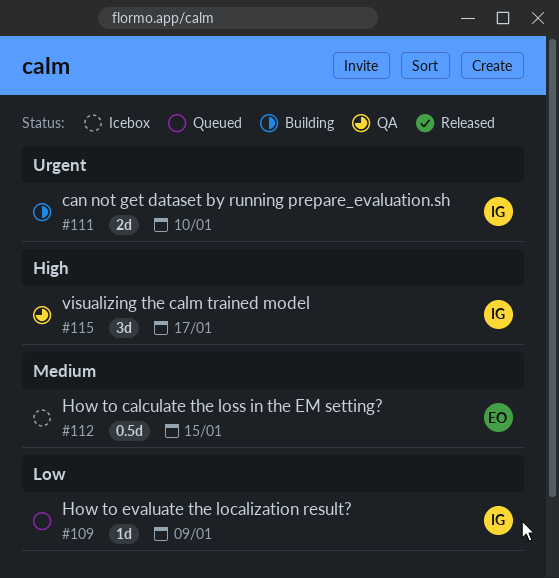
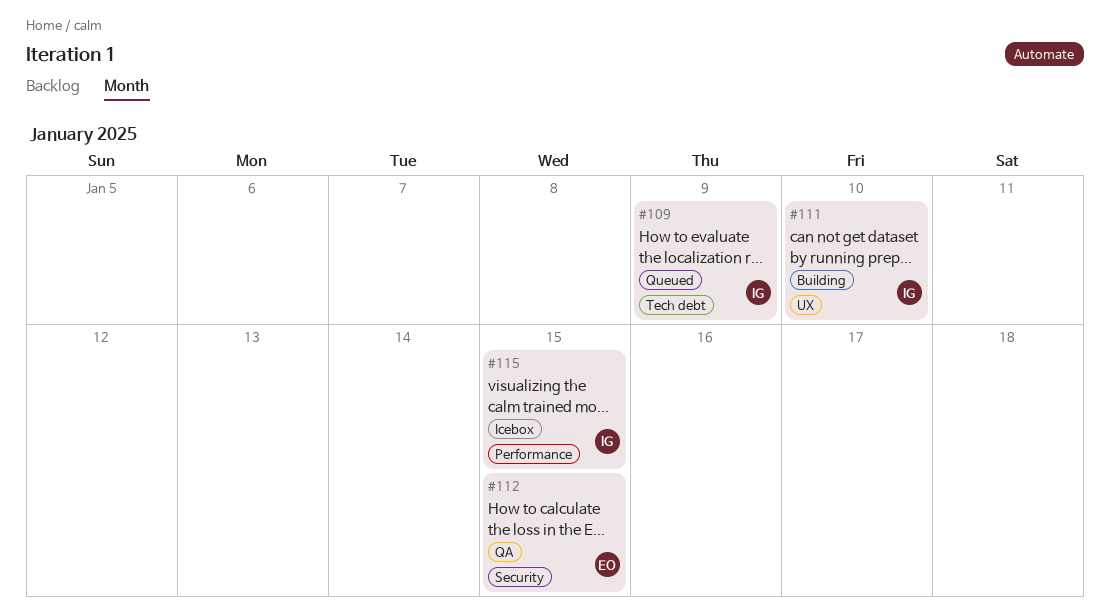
#112, status: Icebox -> QA
#115, status: QA -> Icebox
#115, due: Jan 17 -> Jan 15

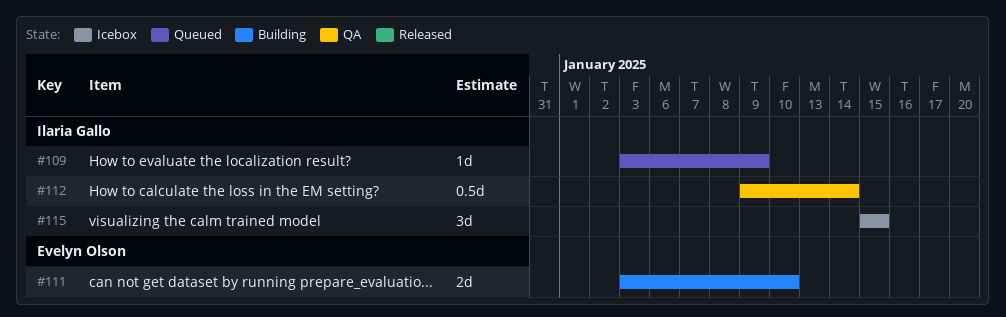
#111, owner: Ilaria Gallo -> Evelyn Olson
#112, owner: Evelyn Olson -> Ilaria Gallo
#112, due: Jan 15 -> Jan 14

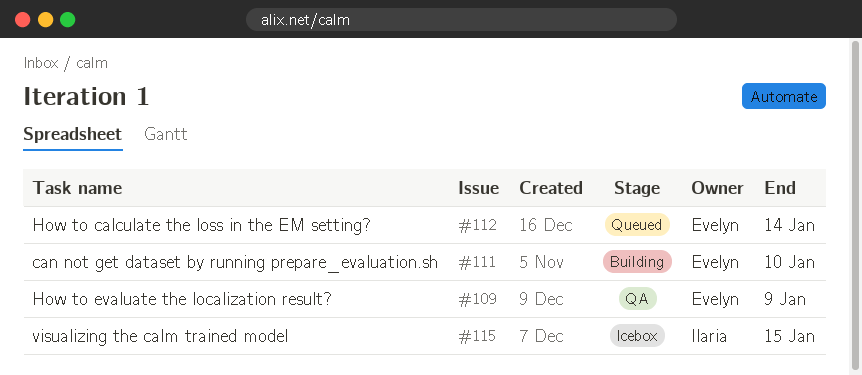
#109, status: Queued -> QA
#109, owner: Ilaria Gallo -> Evelyn Olson
#112, status: QA -> Queued
#112, owner: Ilaria Gallo -> Evelyn Olson

